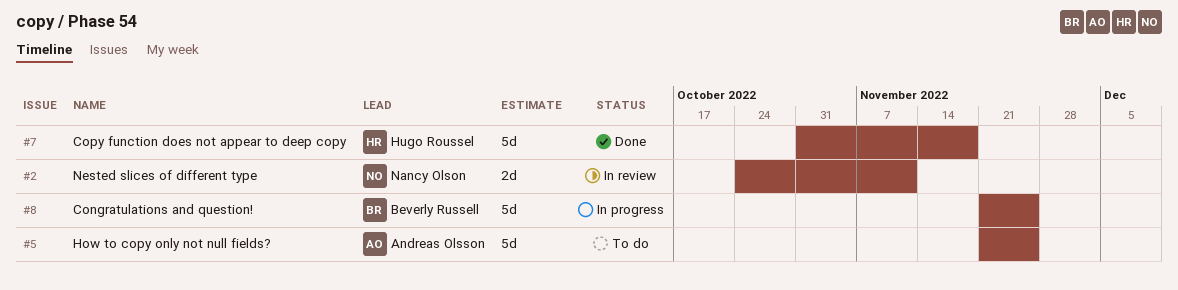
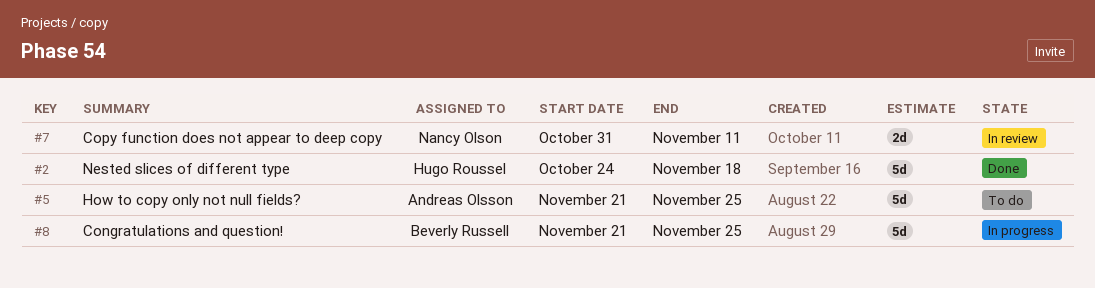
#2, status: In review -> Done
#2, owner: Nancy Olson -> Hugo Roussel
#2, estimate: 2d -> 5d
#2, due: Nov 11 -> Nov 18
#7, status: Done -> In review
#7, owner: Hugo Roussel -> Nancy Olson
#7, estimate: 5d -> 2d
#7, due: Nov 18 -> Nov 11

